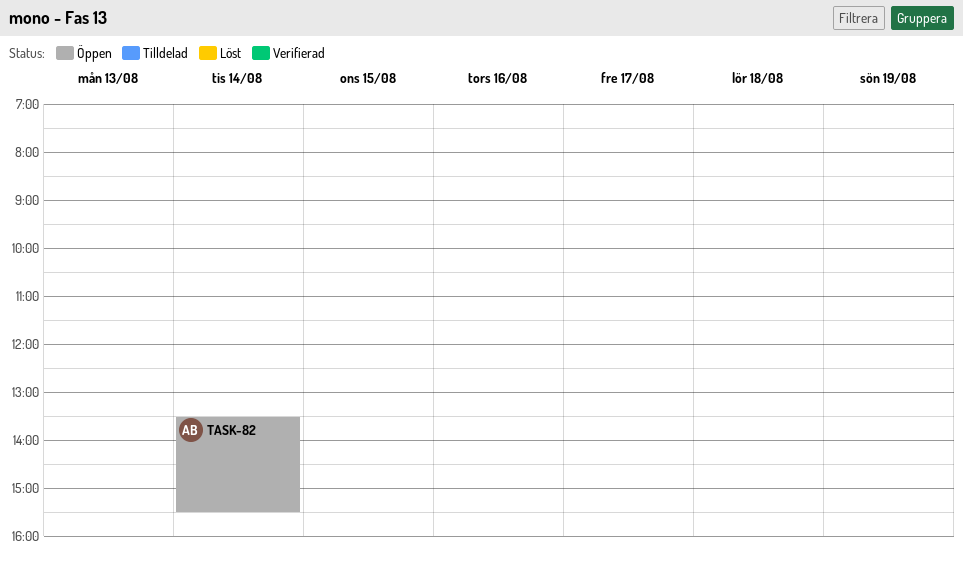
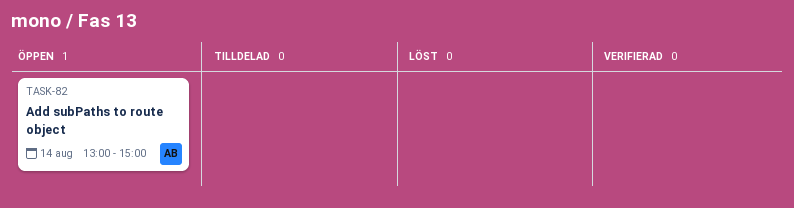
TASK-82, begins: 13:30 -> 13:00
TASK-82, ends: 15:30 -> 15:00

